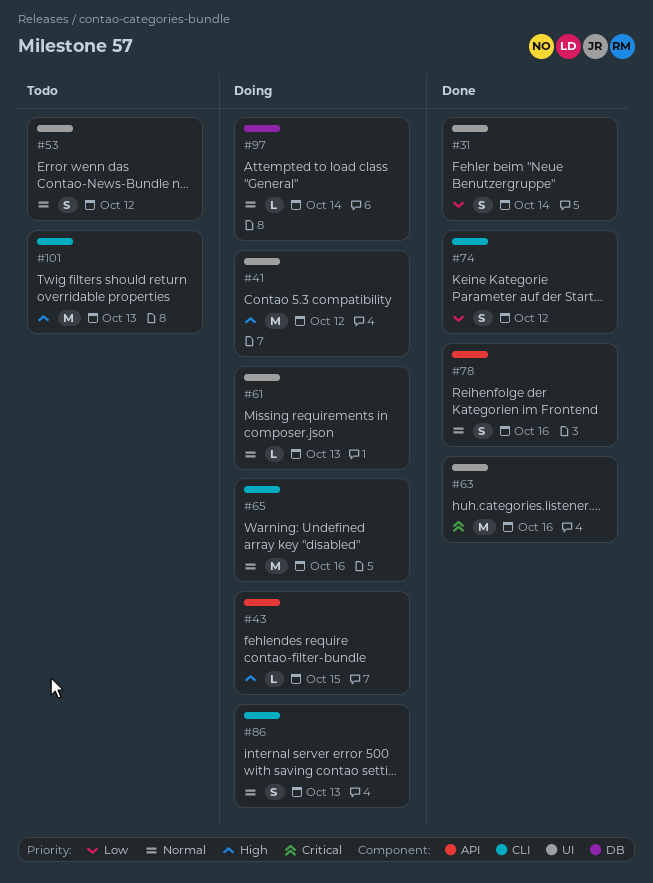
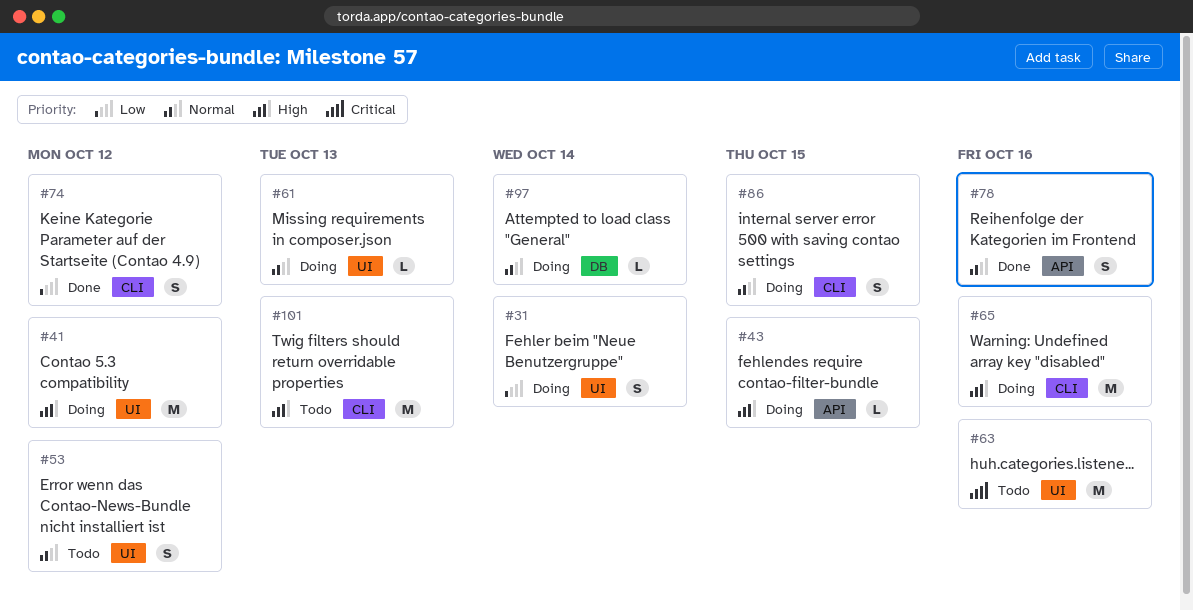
#31, status: Done -> Doing
#63, status: Done -> Todo
#65, priority: Normal -> High
#86, due: Oct 13 -> Oct 15

